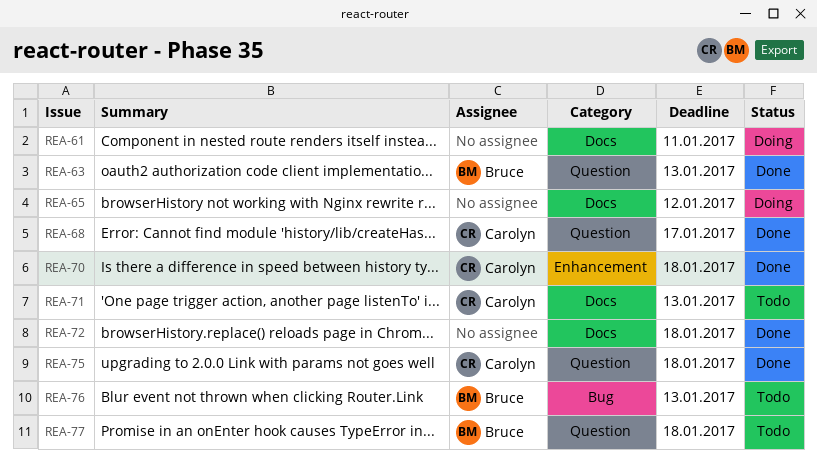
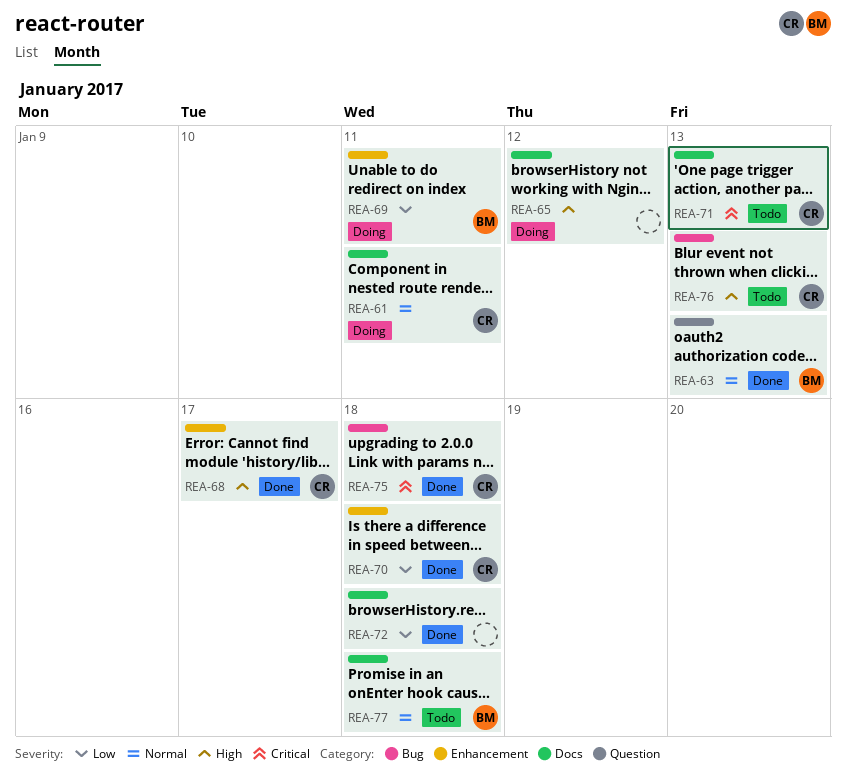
REA-61, owner: none -> Carolyn
REA-68, label: Question -> Enhancement
REA-69: none -> present
REA-75, label: Question -> Bug
REA-76, owner: Bruce -> Carolyn
REA-77, label: Question -> Docs

